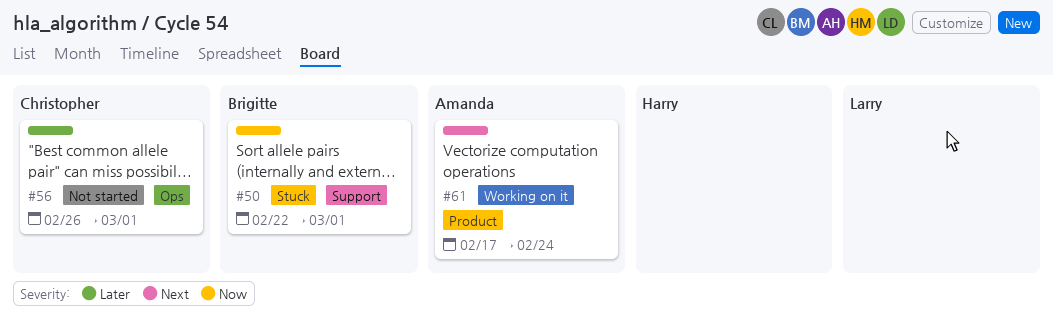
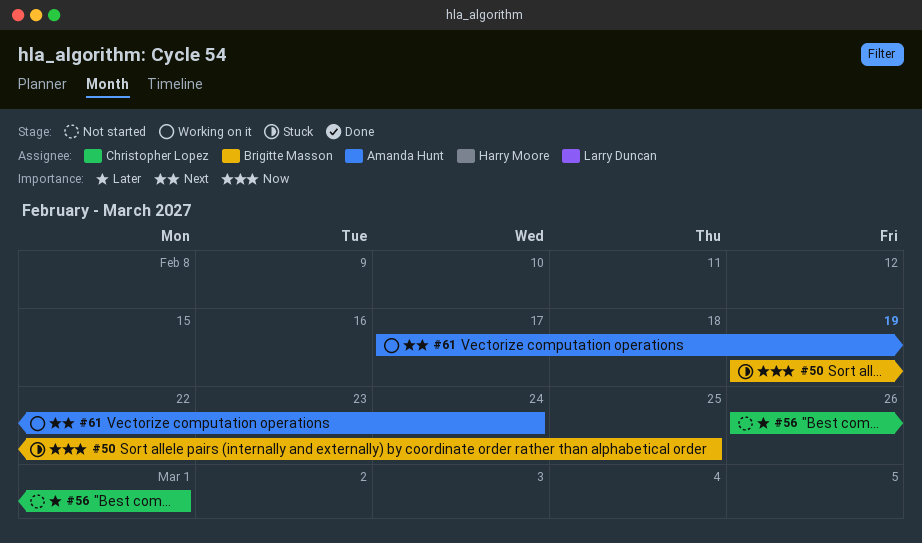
#50, start: Feb 22 -> Feb 19
#50, due: Mar 1 -> Feb 25

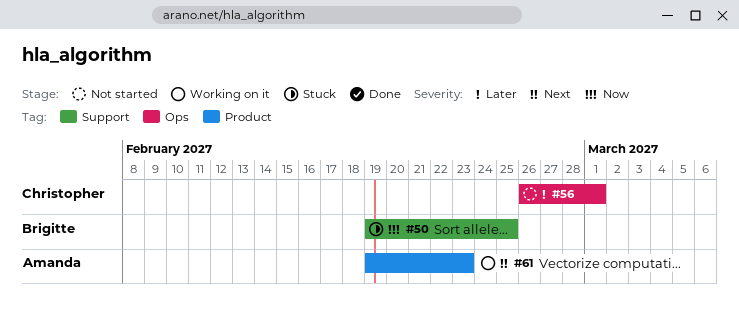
#61, start: Feb 17 -> Feb 19
#61, due: Feb 24 -> Feb 23

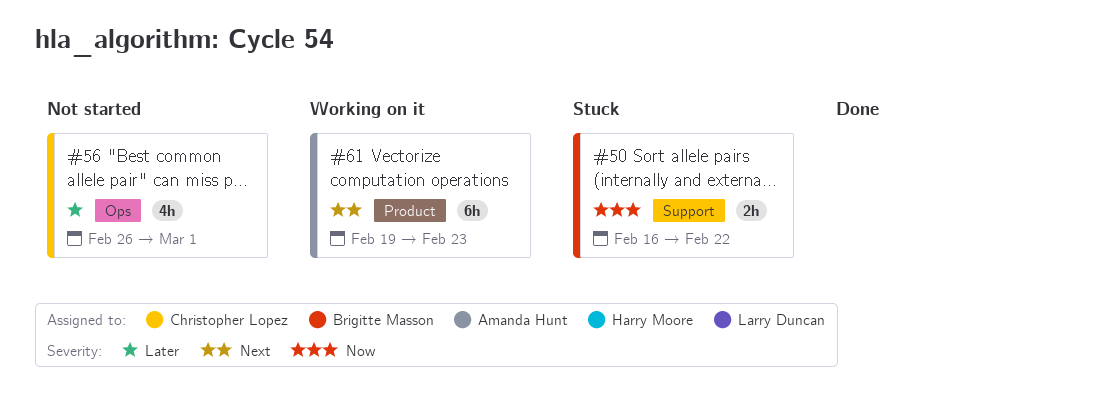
#50, start: Feb 19 -> Feb 16
#50, due: Feb 25 -> Feb 22

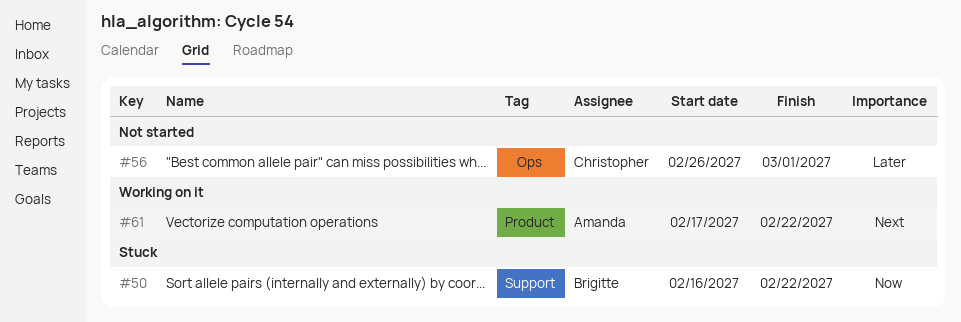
#61, start: Feb 19 -> Feb 17
#61, due: Feb 23 -> Feb 22

